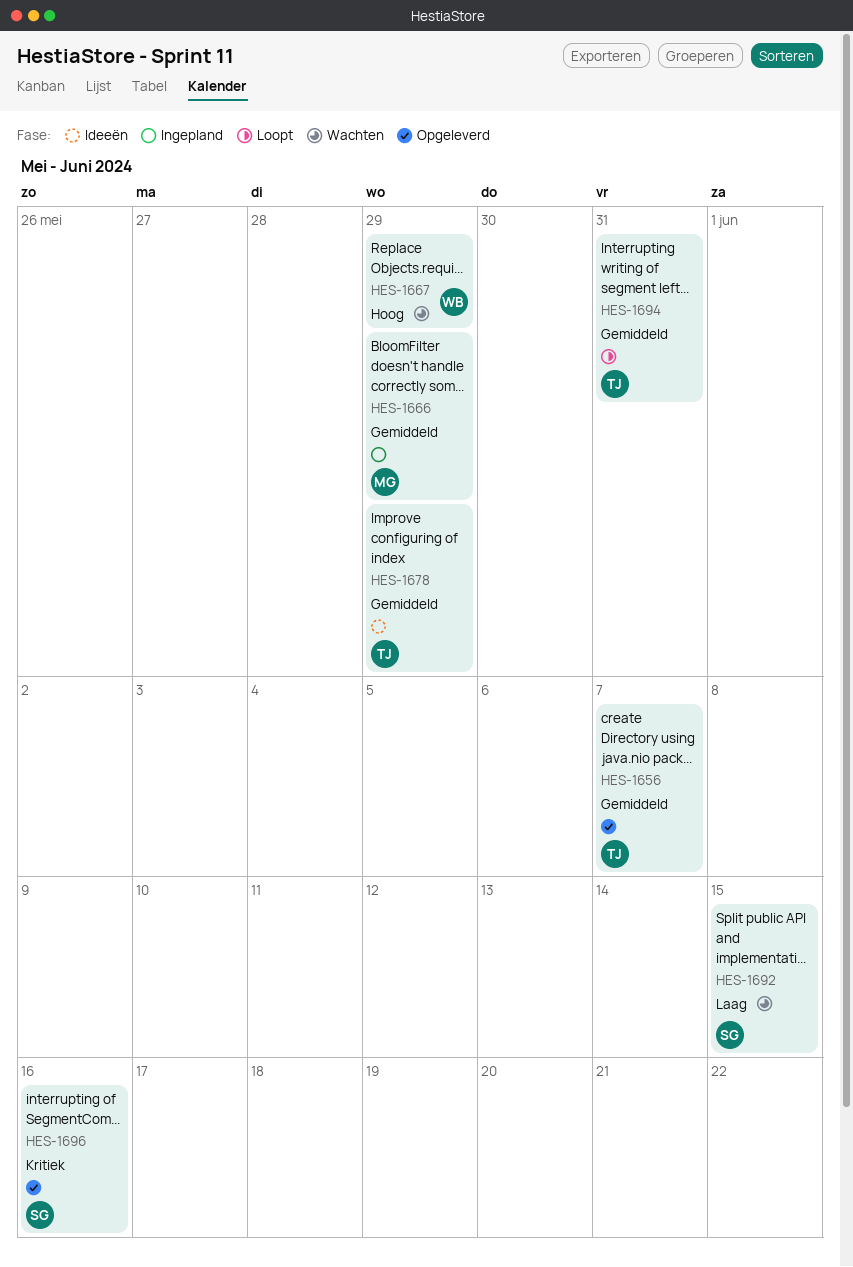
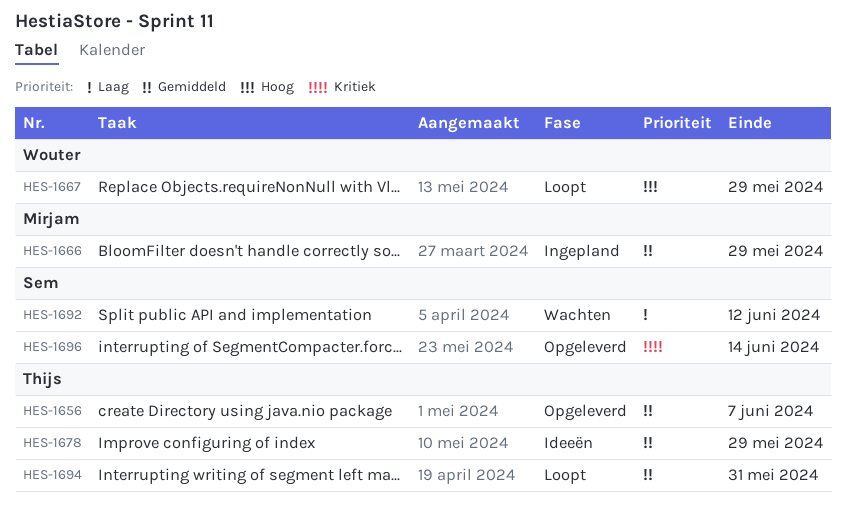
HES-1667, status: Wachten -> Loopt
HES-1692, due: Jun 15 -> Jun 12
HES-1696, due: Jun 16 -> Jun 14

